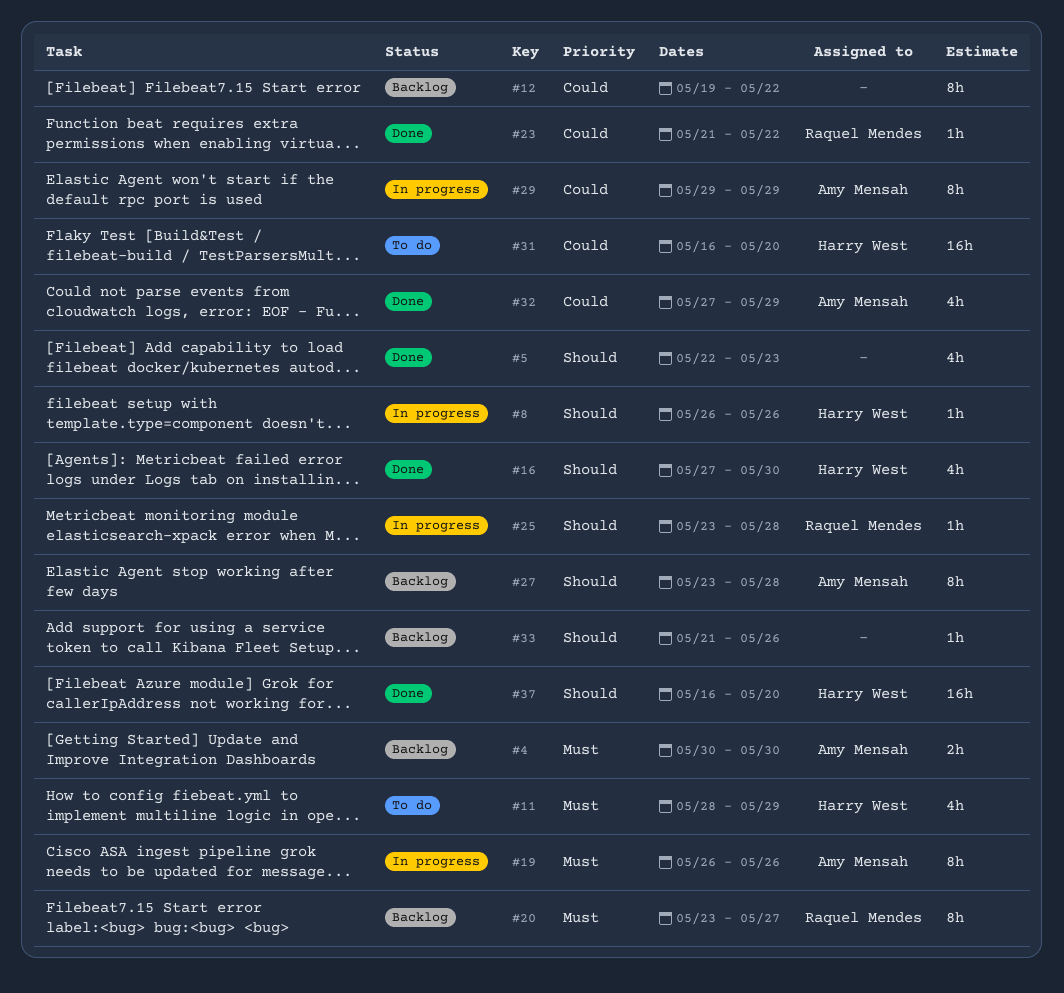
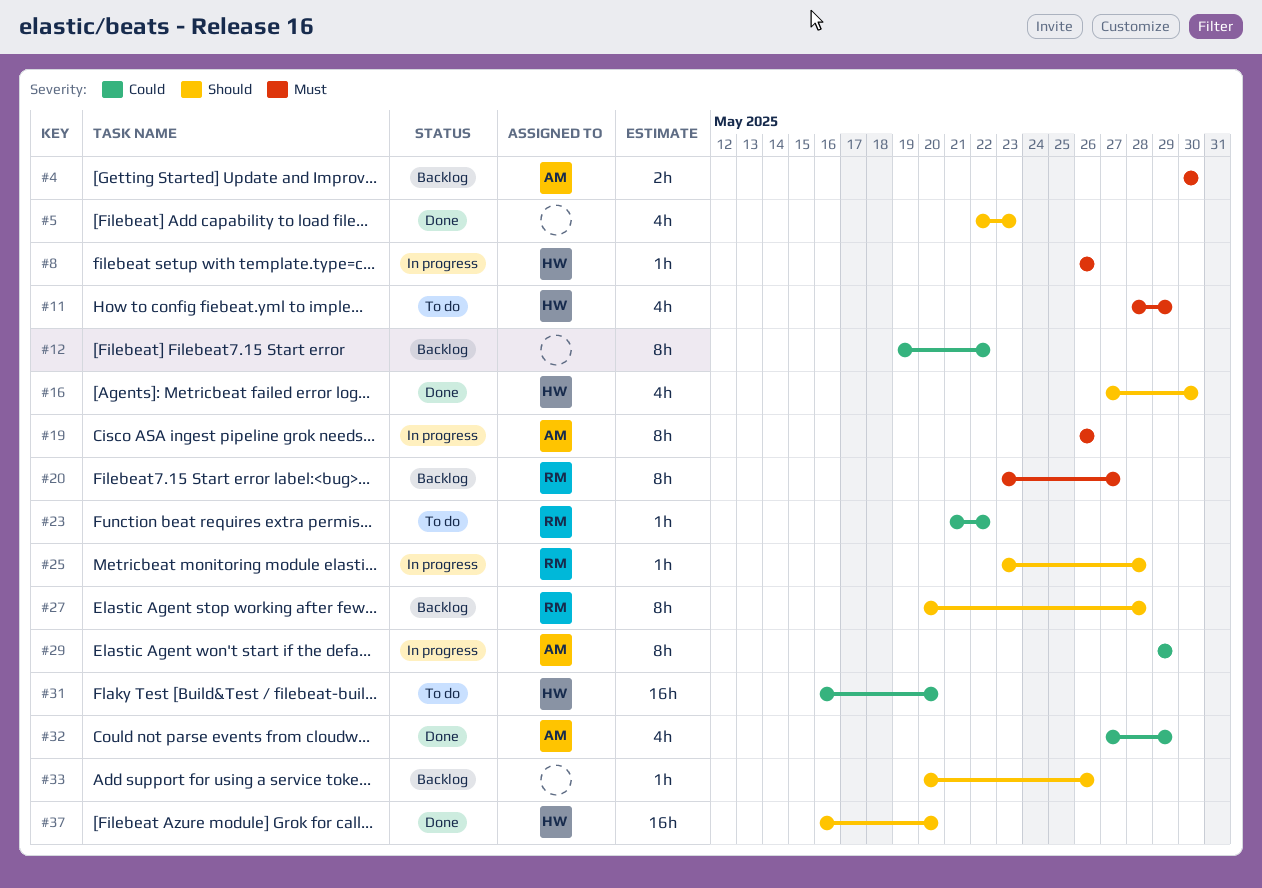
#8, priority: Should -> Must
#23, status: Done -> To do
#27, owner: Amy Mensah -> Raquel Mendes
#27, start: May 23 -> May 20
#33, start: May 21 -> May 20

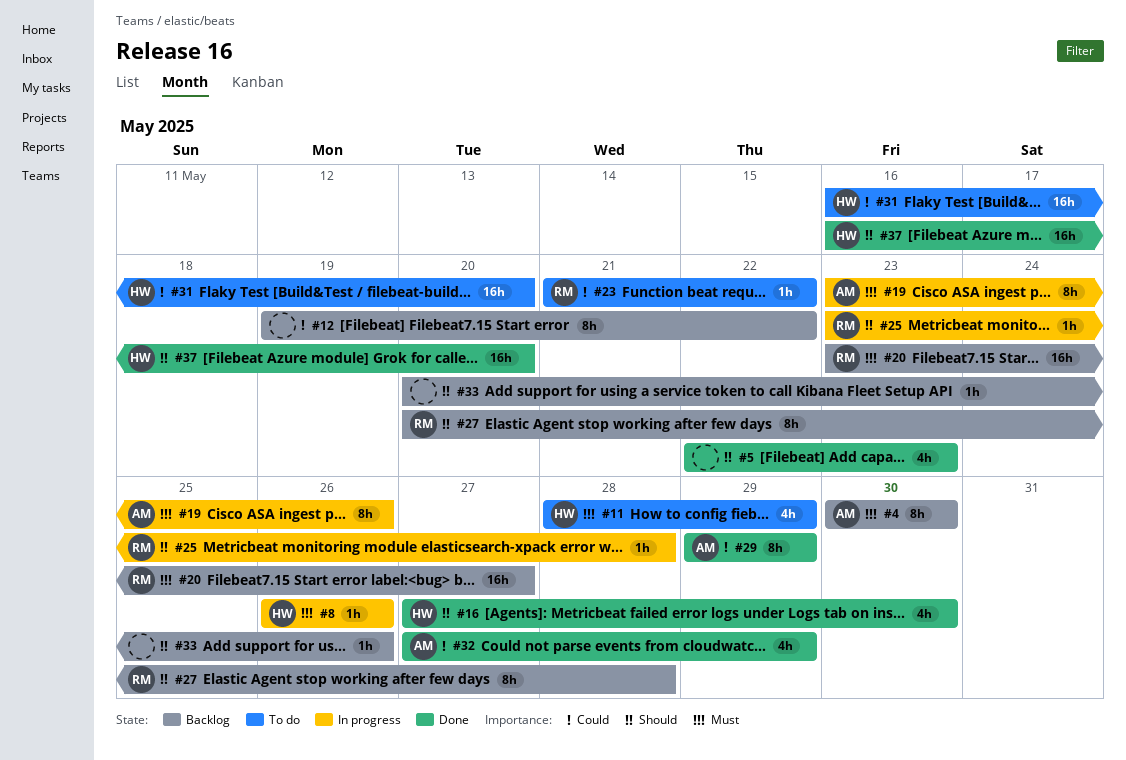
#4, estimate: 2h -> 8h
#19, start: May 26 -> May 23
#20, estimate: 8h -> 16h
#29, status: In progress -> Done

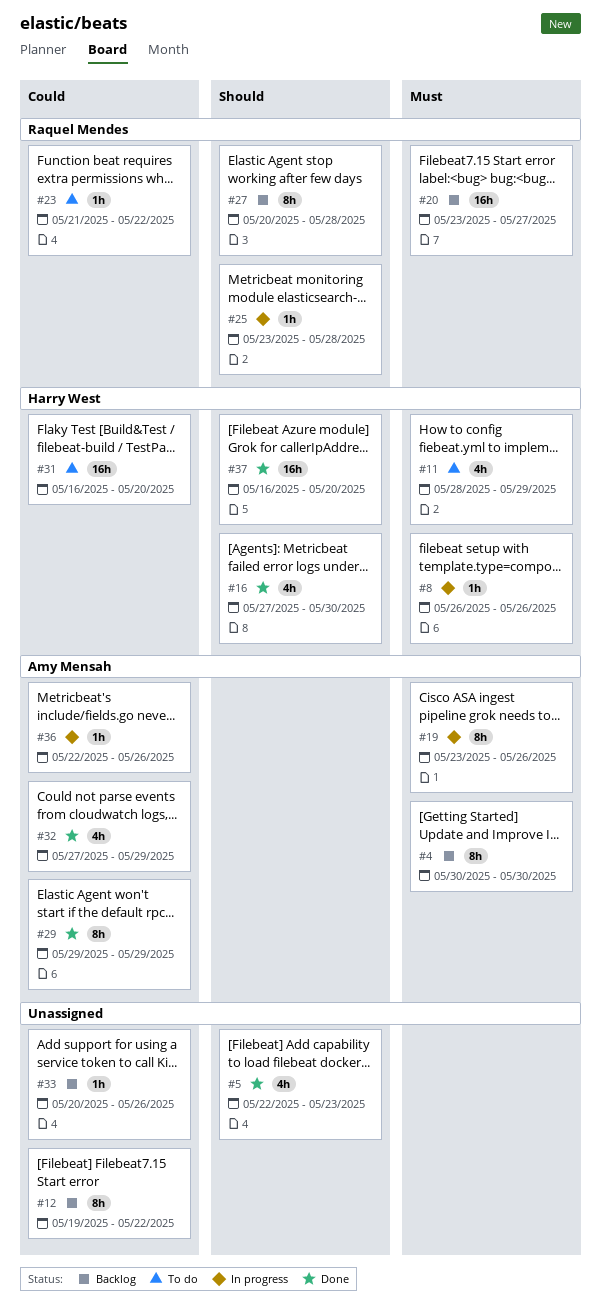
#33, priority: Should -> Could
#36: none -> present

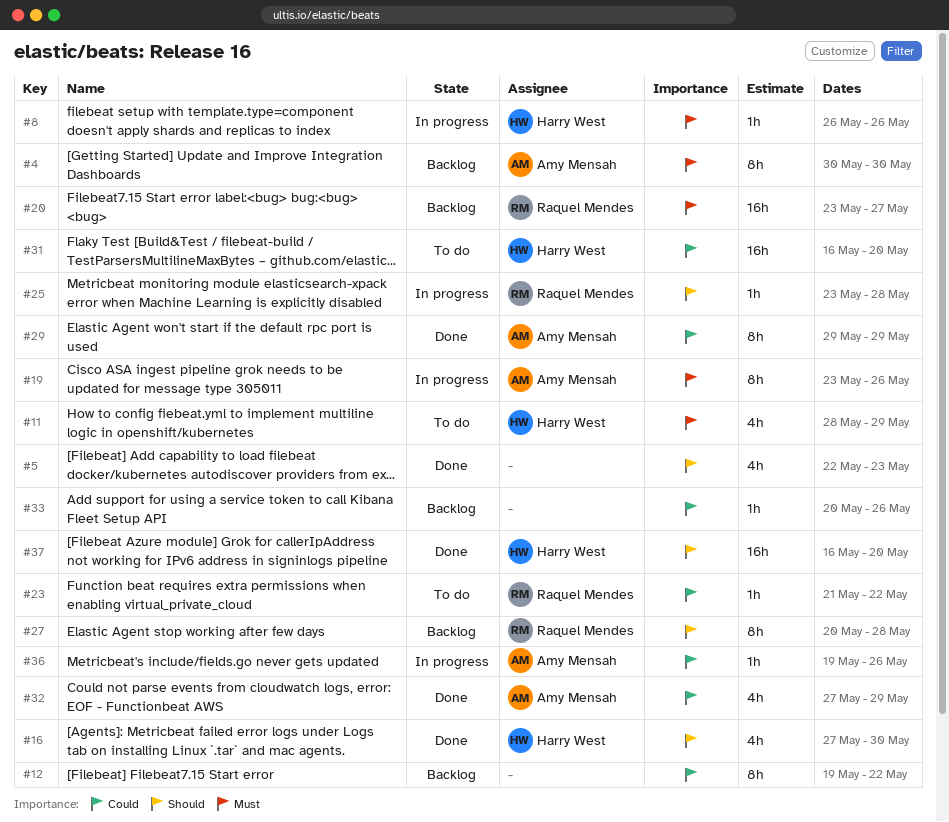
#36, start: May 22 -> May 19

